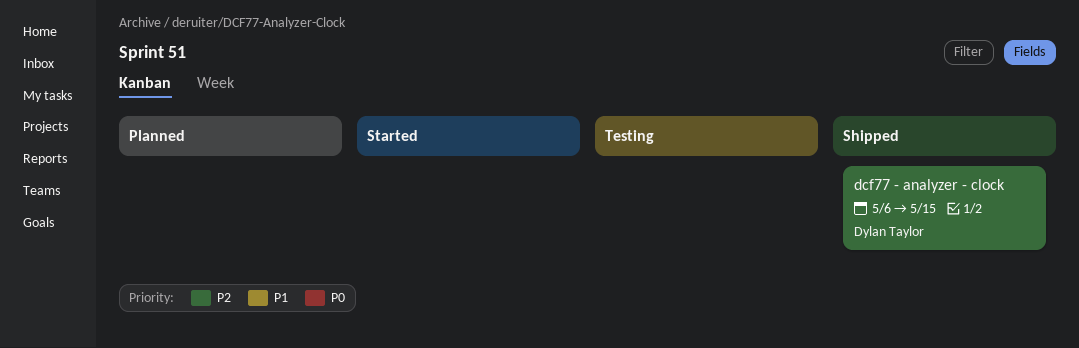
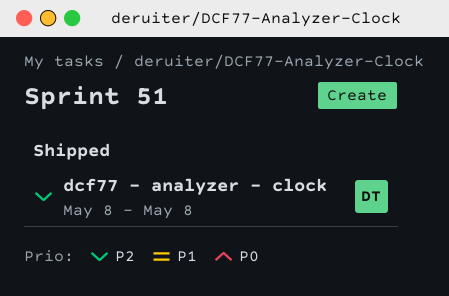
dcf77 - analyzer - clock, start: May 6 -> May 8
dcf77 - analyzer - clock, due: May 15 -> May 8

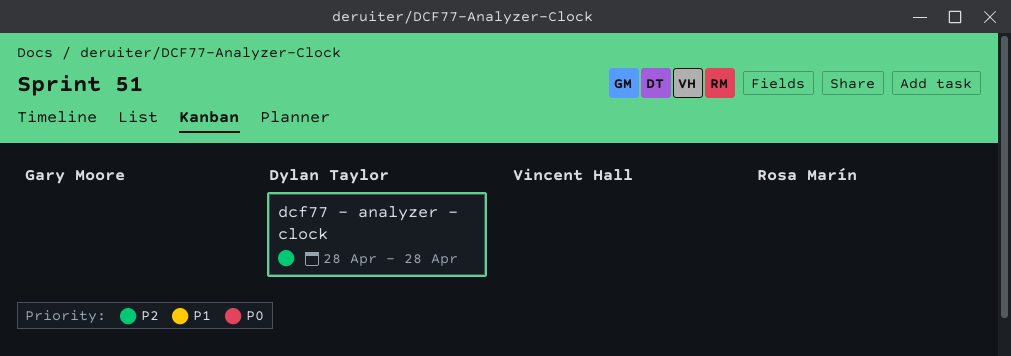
dcf77 - analyzer - clock, start: May 8 -> Apr 28
dcf77 - analyzer - clock, due: May 8 -> Apr 28

